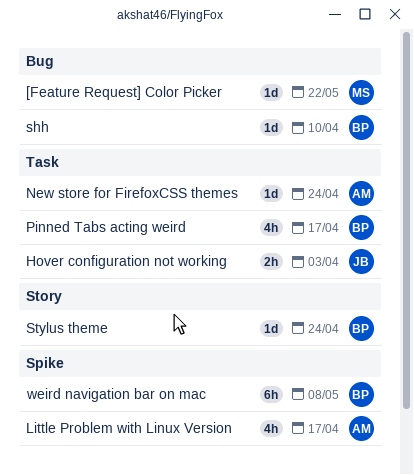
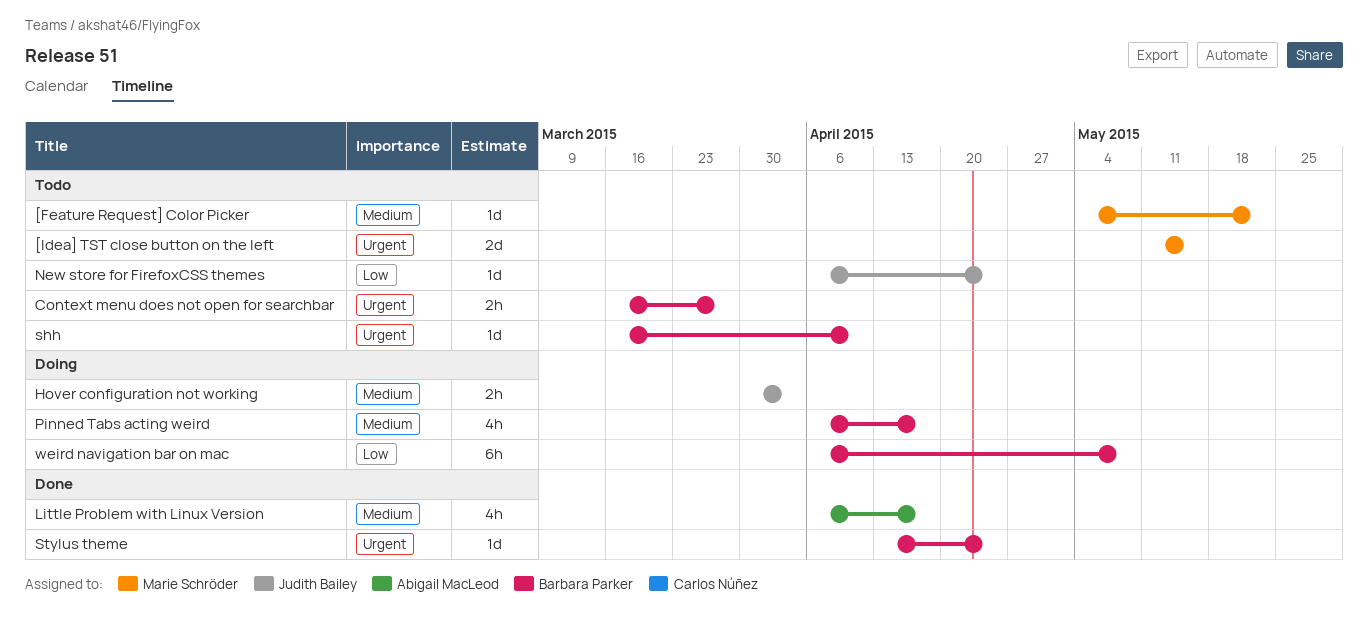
[Idea] TST close button on the left: none -> present
Context menu does not open for searchbar: none -> present
New store for FirefoxCSS themes, owner: Abigail MacLeod -> Judith Bailey

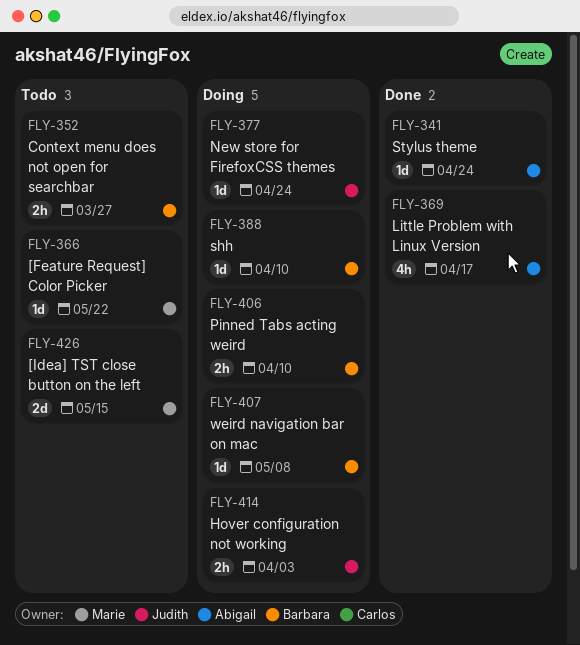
New store for FirefoxCSS themes, status: Todo -> Doing
Pinned Tabs acting weird, estimate: 4h -> 2h
Pinned Tabs acting weird, due: Apr 17 -> Apr 10
shh, status: Todo -> Doing
Stylus theme, owner: Barbara Parker -> Abigail MacLeod
weird navigation bar on mac, estimate: 6h -> 1d

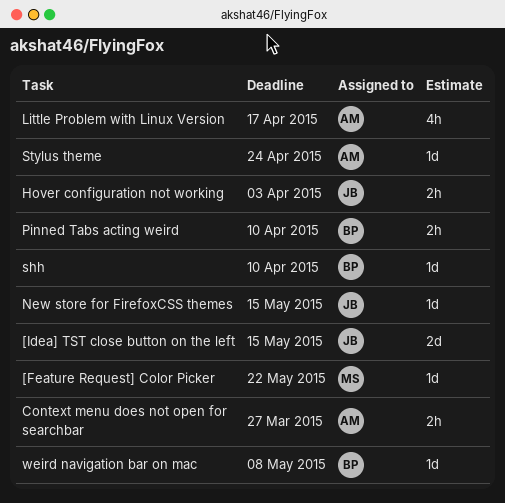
[Idea] TST close button on the left, owner: Marie -> Judith
Context menu does not open for searchbar, owner: Barbara -> Abigail
New store for FirefoxCSS themes, due: Apr 24 -> May 15

